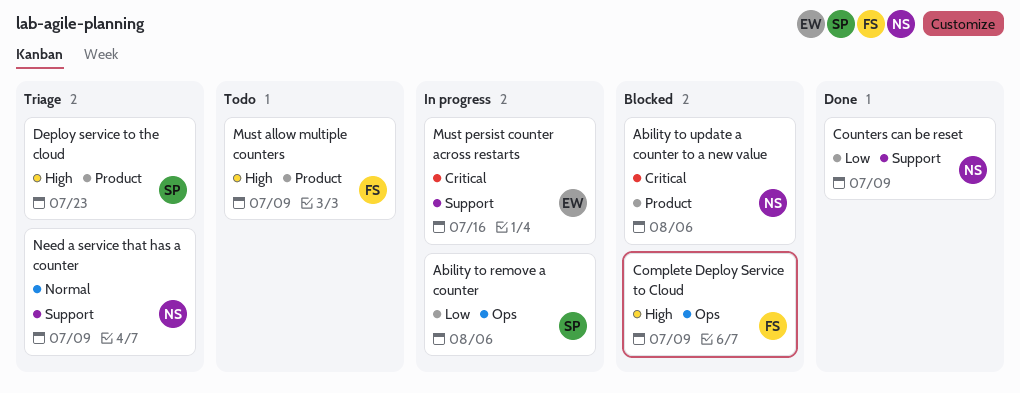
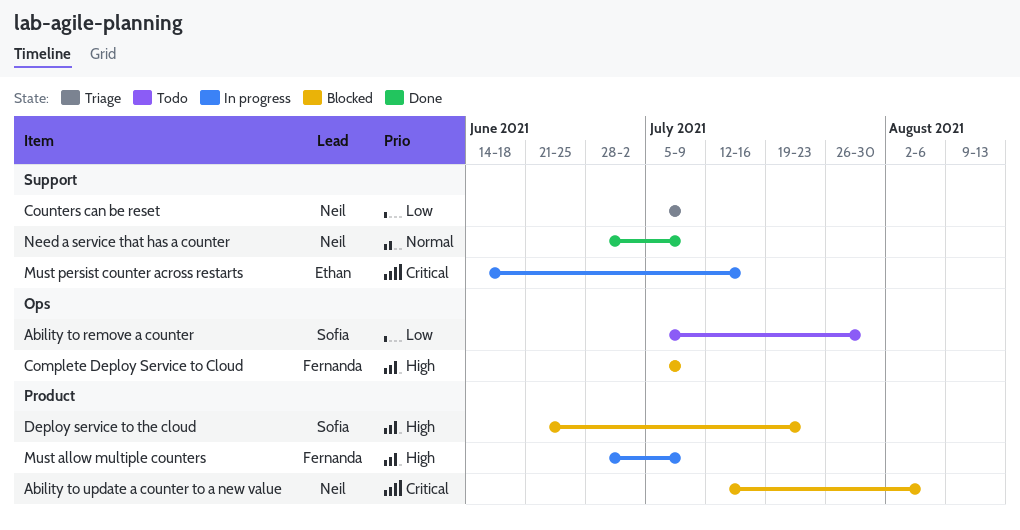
Ability to remove a counter, status: In progress -> Todo
Ability to remove a counter, due: Aug 6 -> Jul 30
Counters can be reset, status: Done -> Triage
Deploy service to the cloud, status: Triage -> Blocked
Must allow multiple counters, status: Todo -> In progress
Need a service that has a counter, status: Triage -> Done

